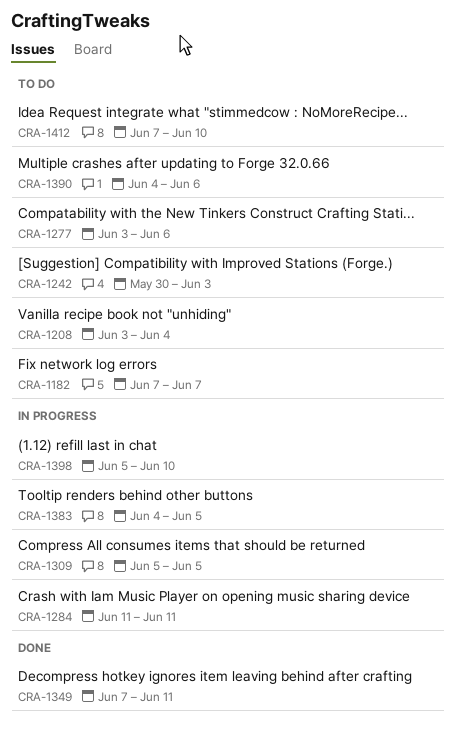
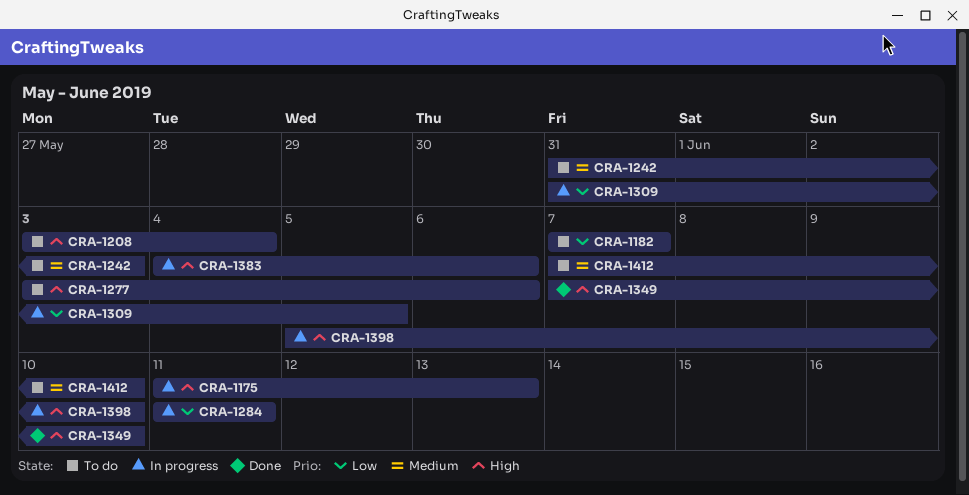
CRA-1175: none -> present
CRA-1242, start: May 30 -> May 31
CRA-1309, start: Jun 5 -> May 31
CRA-1349, due: Jun 11 -> Jun 10
CRA-1383, due: Jun 5 -> Jun 6
CRA-1390: present -> none

